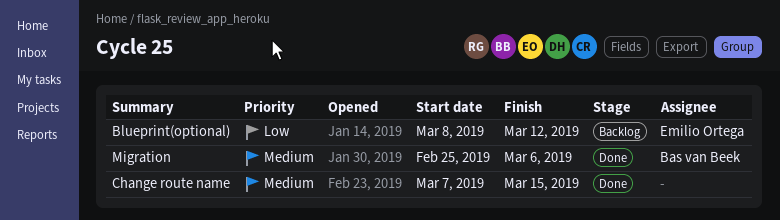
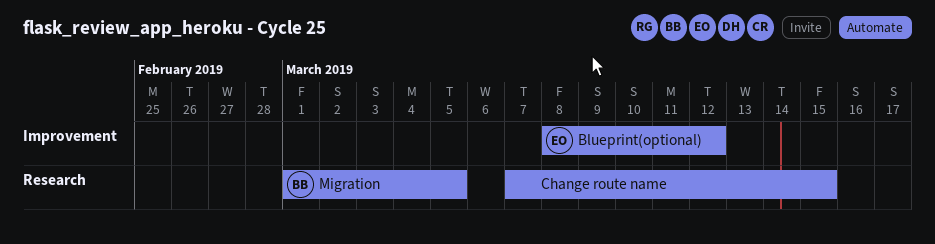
Migration, start: Feb 25 -> Mar 1
Migration, due: Mar 6 -> Mar 5

